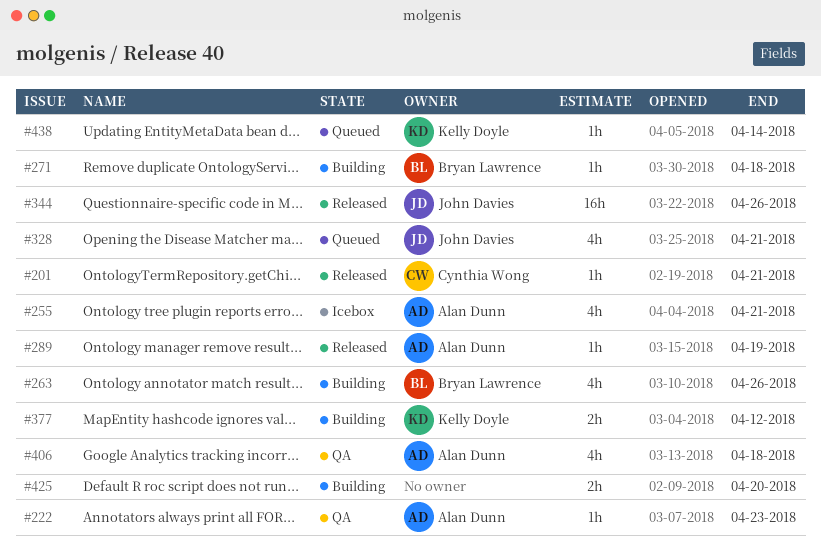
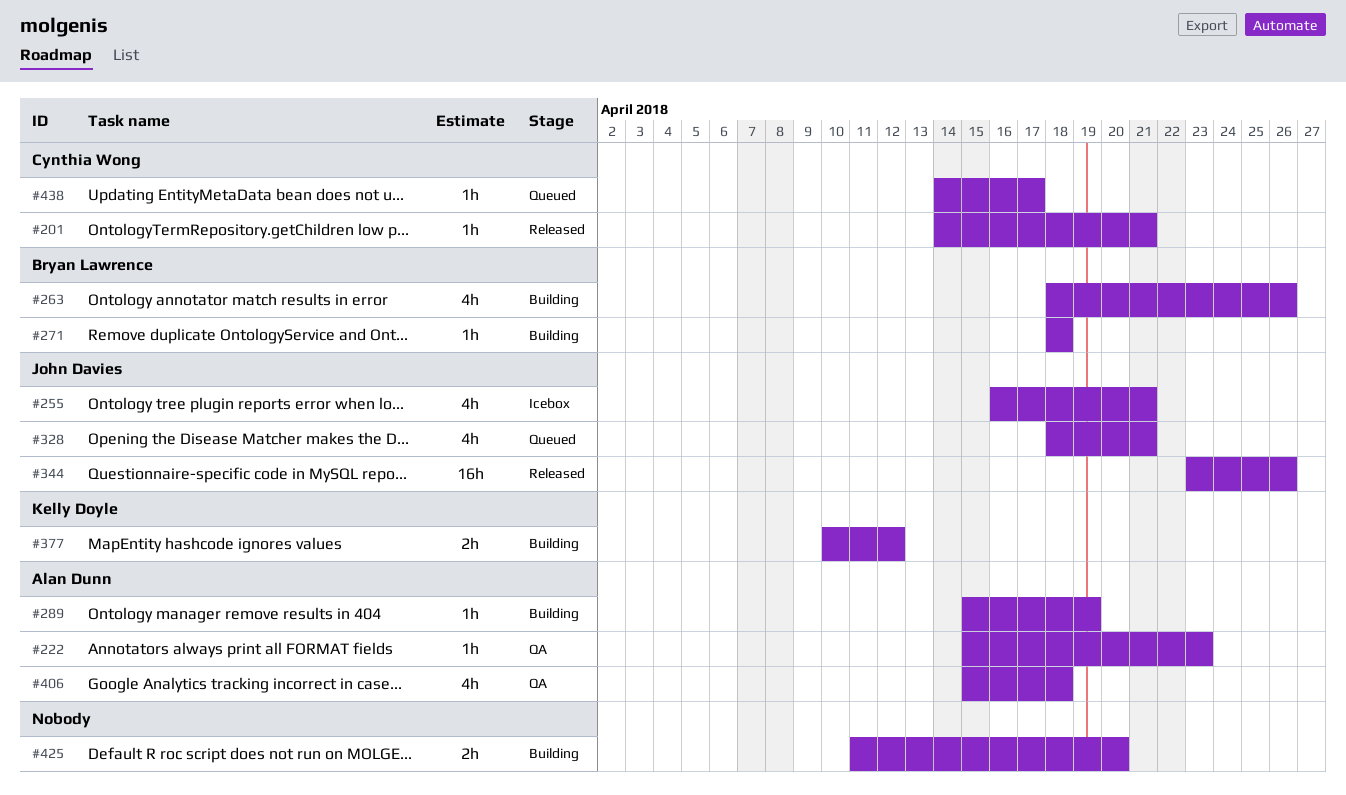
#255, owner: Alan Dunn -> John Davies
#289, status: Released -> Building
#438, owner: Kelly Doyle -> Cynthia Wong
#438, due: Apr 14 -> Apr 17

